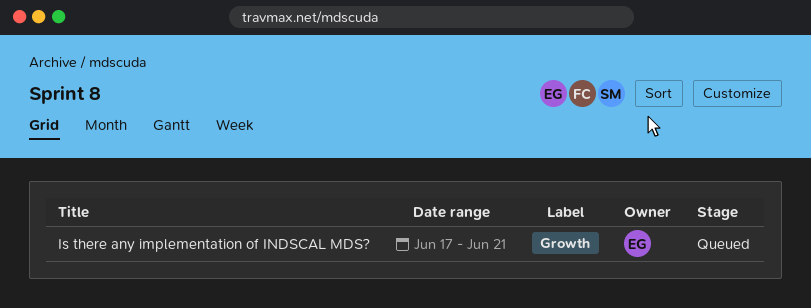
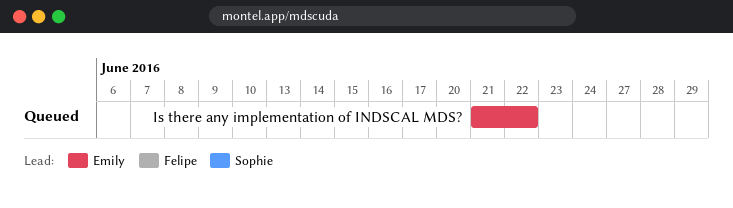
Is there any implementation of INDSCAL MDS?, start: Jun 17 -> Jun 21
Is there any implementation of INDSCAL MDS?, due: Jun 21 -> Jun 22

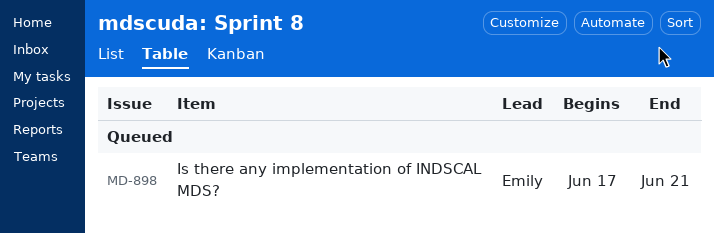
Is there any implementation of INDSCAL MDS?, start: Jun 21 -> Jun 17
Is there any implementation of INDSCAL MDS?, due: Jun 22 -> Jun 21

